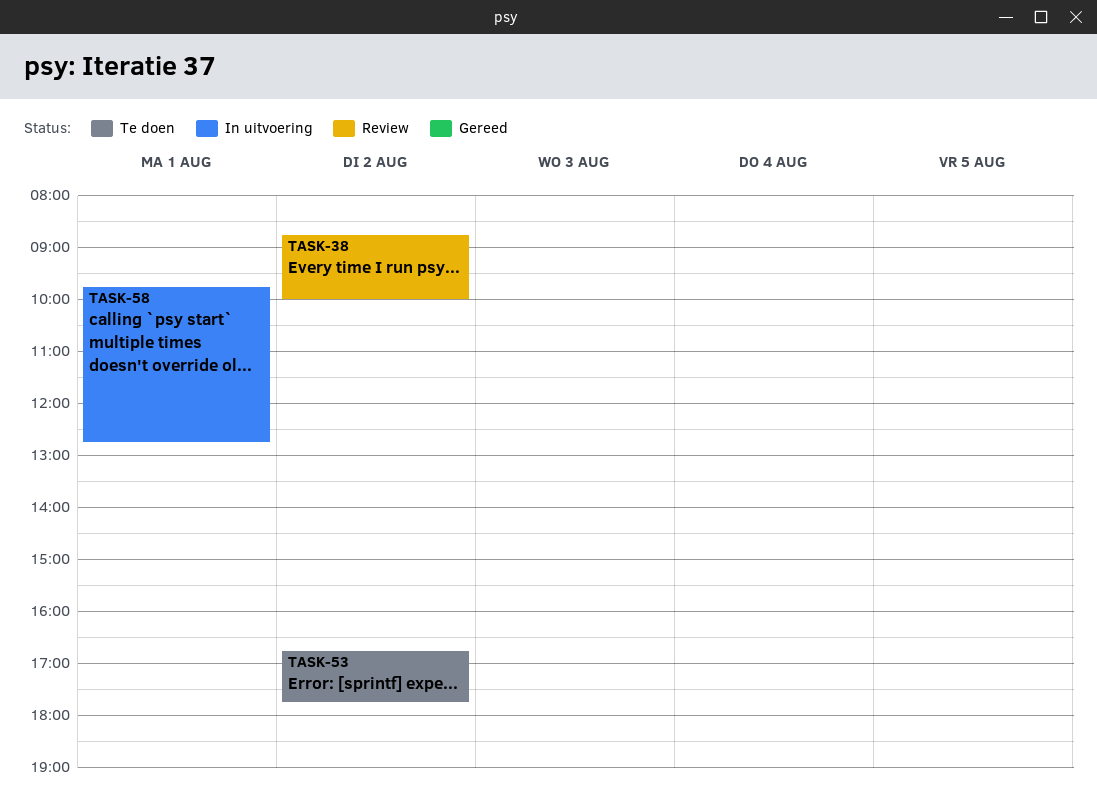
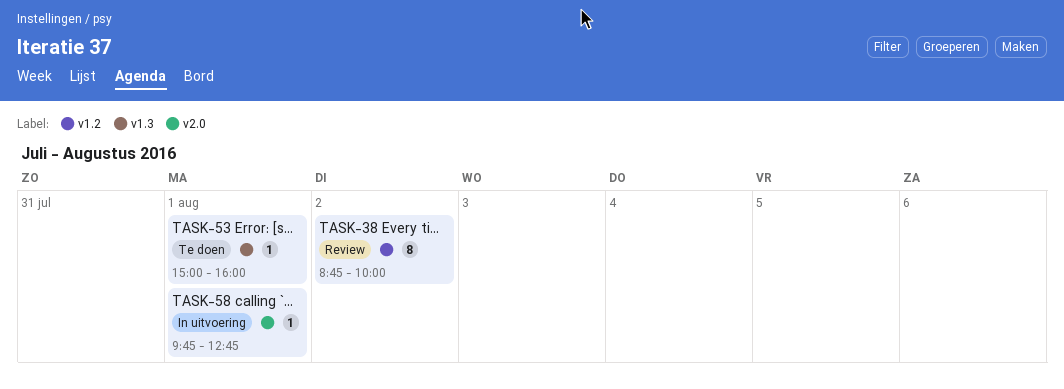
TASK-53, day: Aug 2 -> Aug 1
TASK-53, begins: 16:45 -> 15:00
TASK-53, ends: 17:45 -> 16:00

